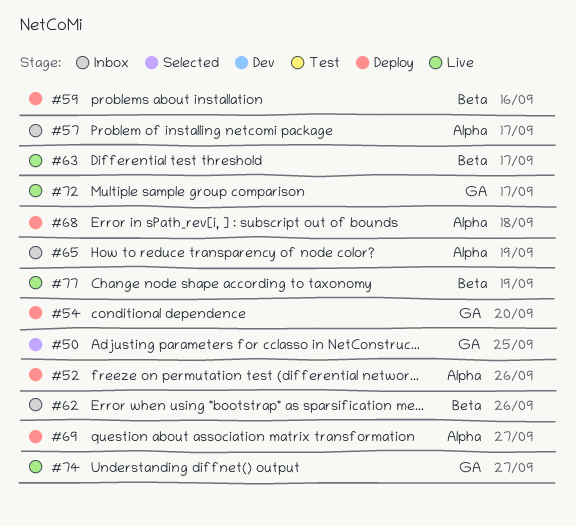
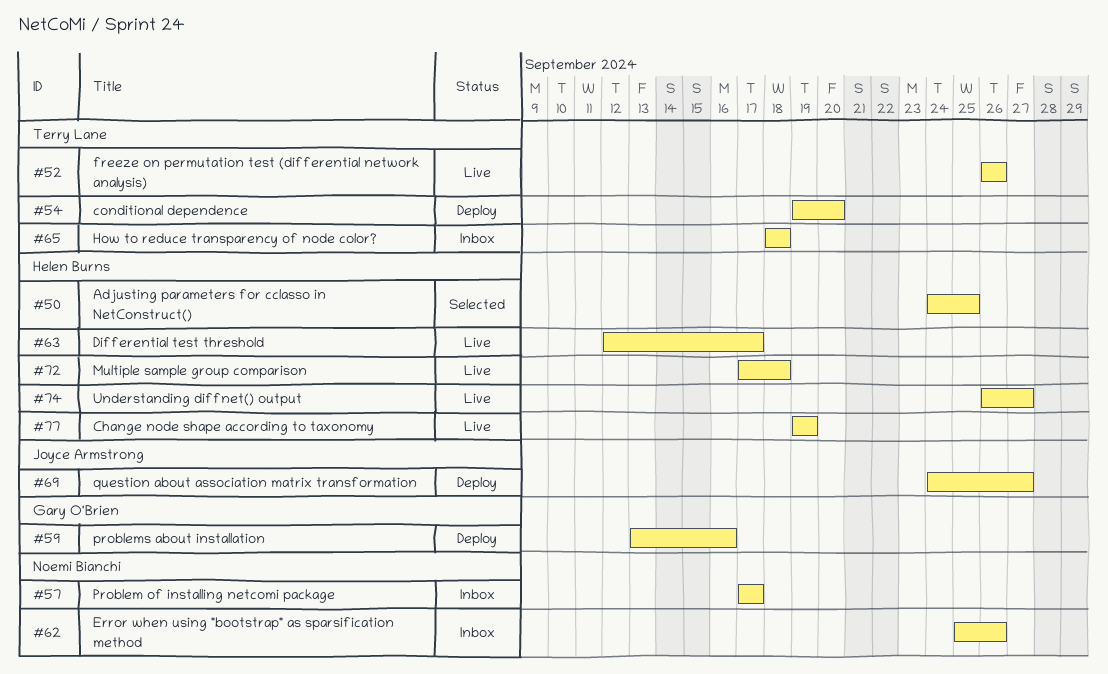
#52, status: Deploy -> Live
#65, due: Sep 19 -> Sep 18
#68: present -> none
#72, due: Sep 17 -> Sep 18

